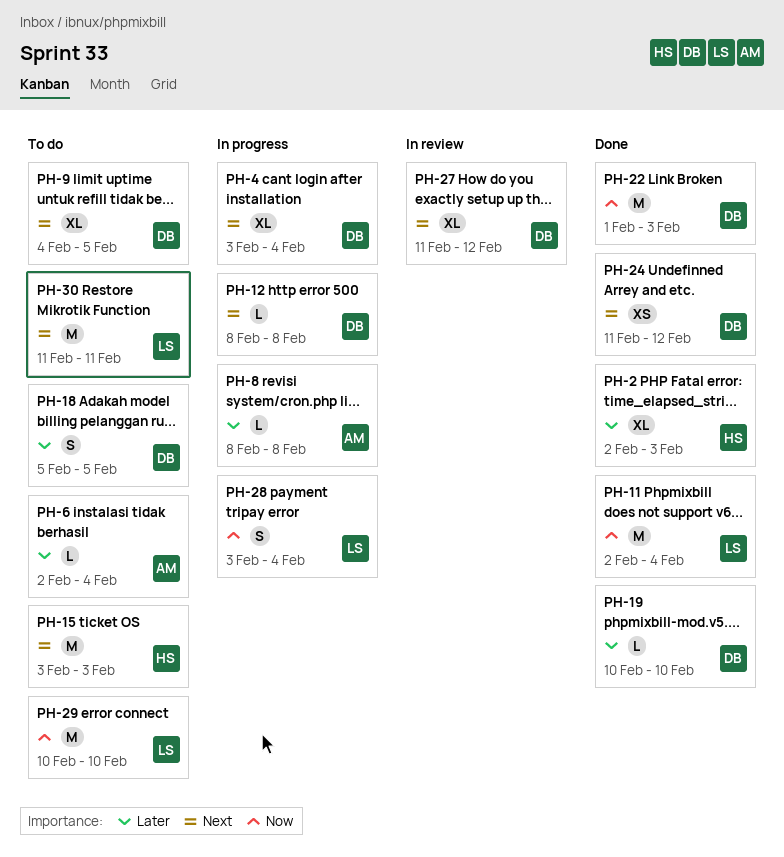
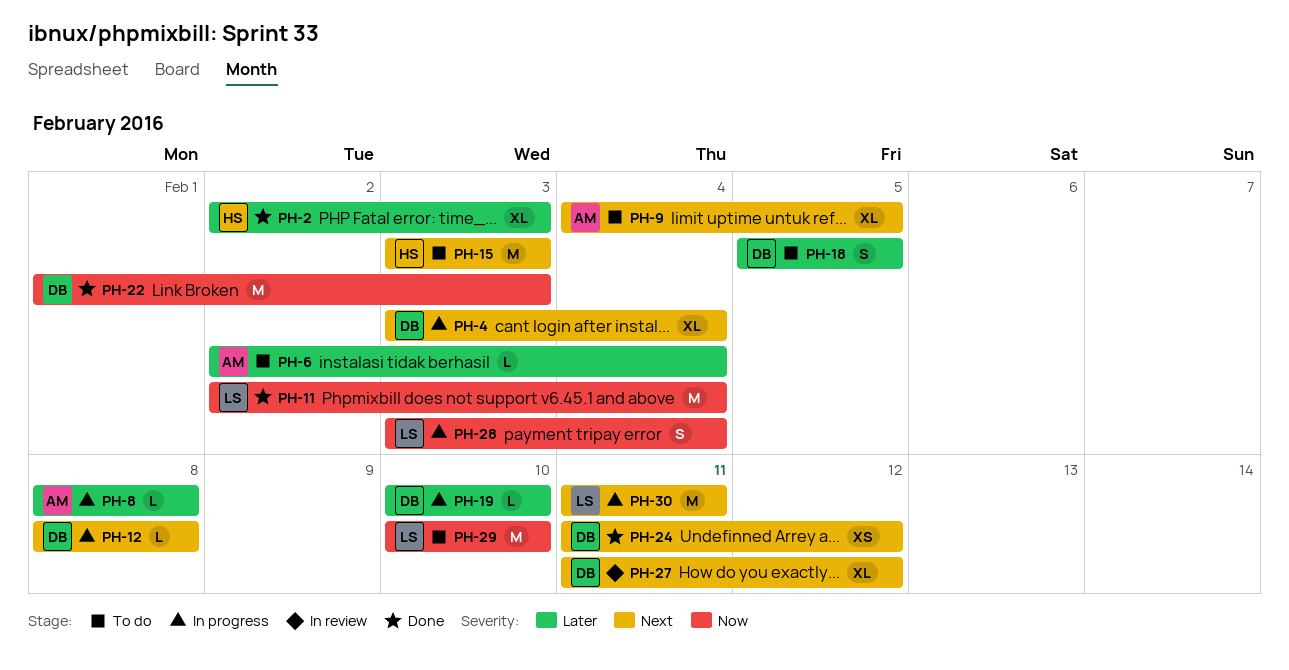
PH-9, owner: DB -> AM
PH-19, status: Done -> In progress
PH-30, status: To do -> In progress

